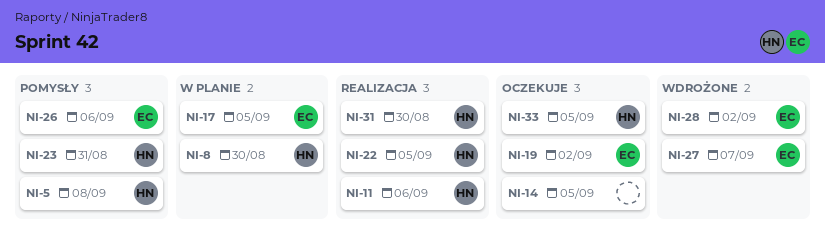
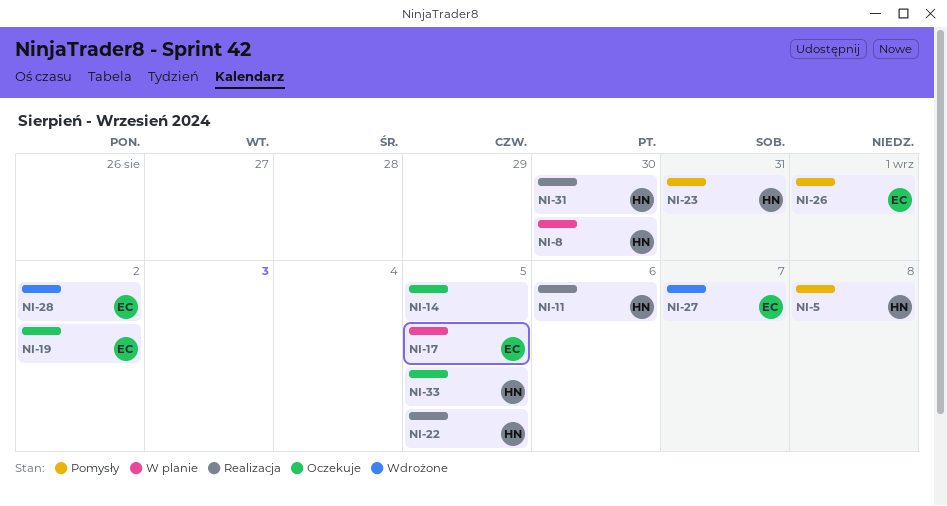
NI-26, due: Sep 6 -> Sep 1

